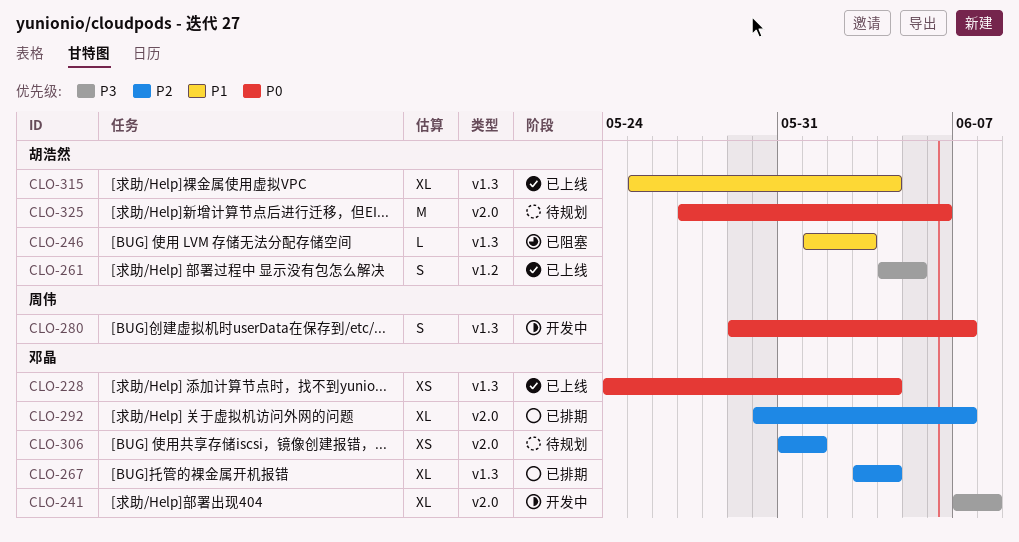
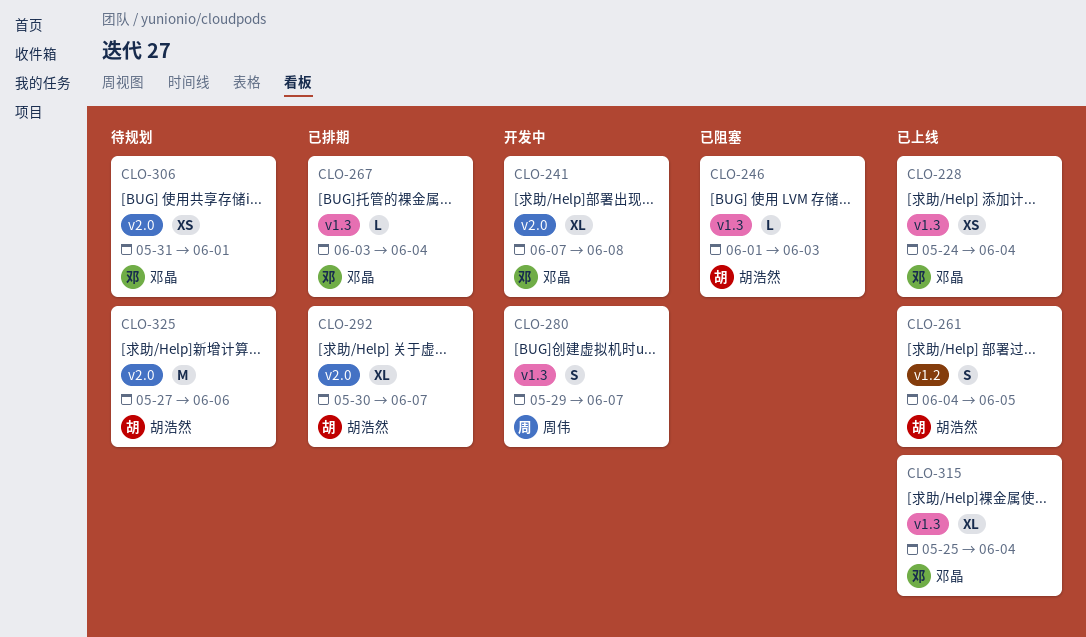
CLO-267, estimate: XL -> L
CLO-292, owner: 邓晶 -> 胡浩然
CLO-315, owner: 胡浩然 -> 邓晶

